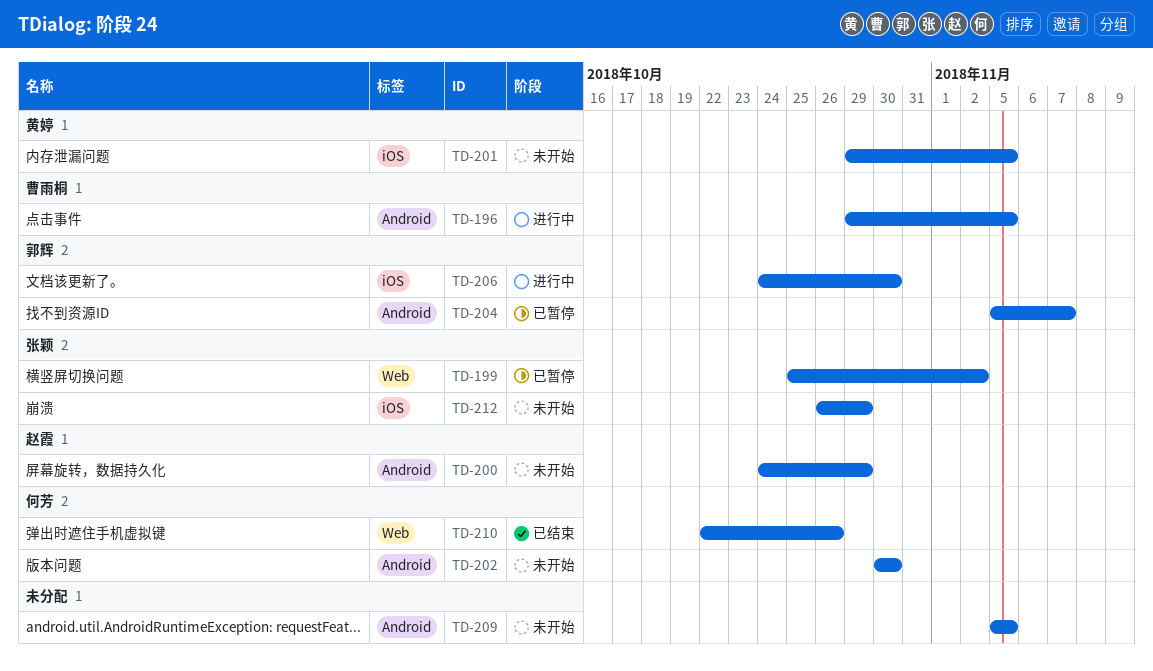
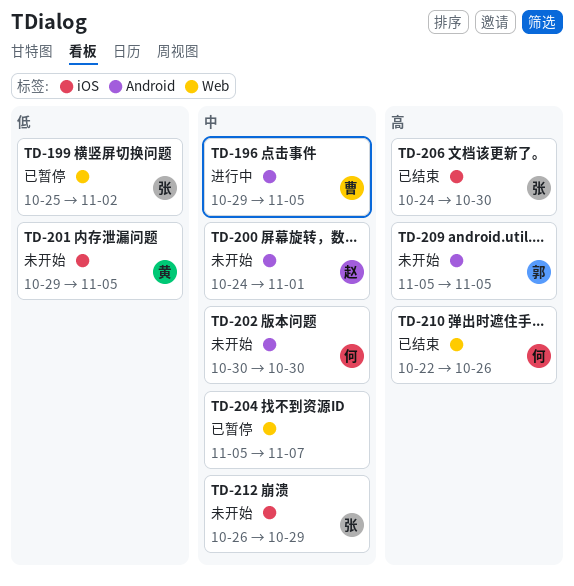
TD-200, due: Oct 29 -> Nov 1
TD-204, owner: 郭辉 -> none
TD-204, label: Android -> Web
TD-206, status: 进行中 -> 已结束
TD-206, owner: 郭辉 -> 张颖
TD-209, owner: none -> 郭辉

